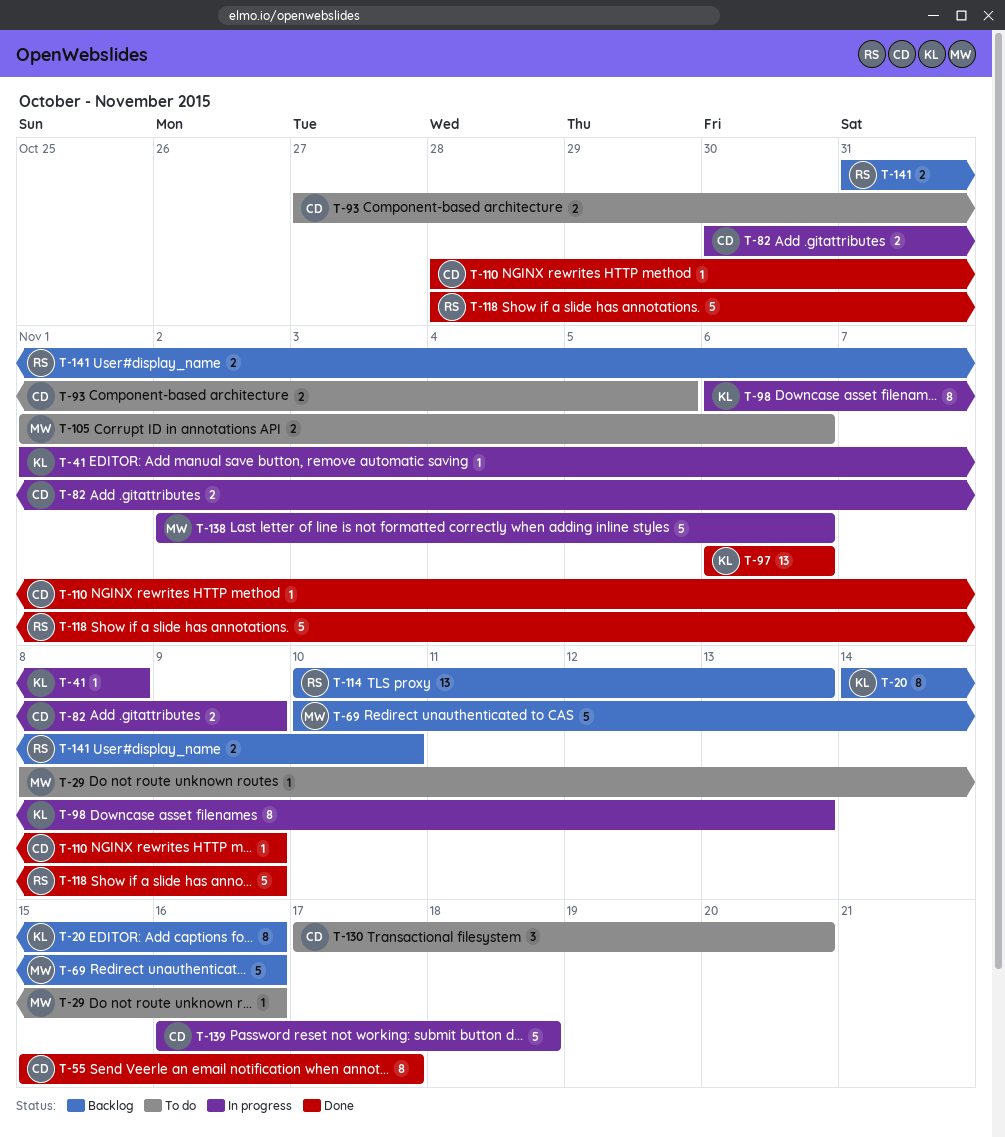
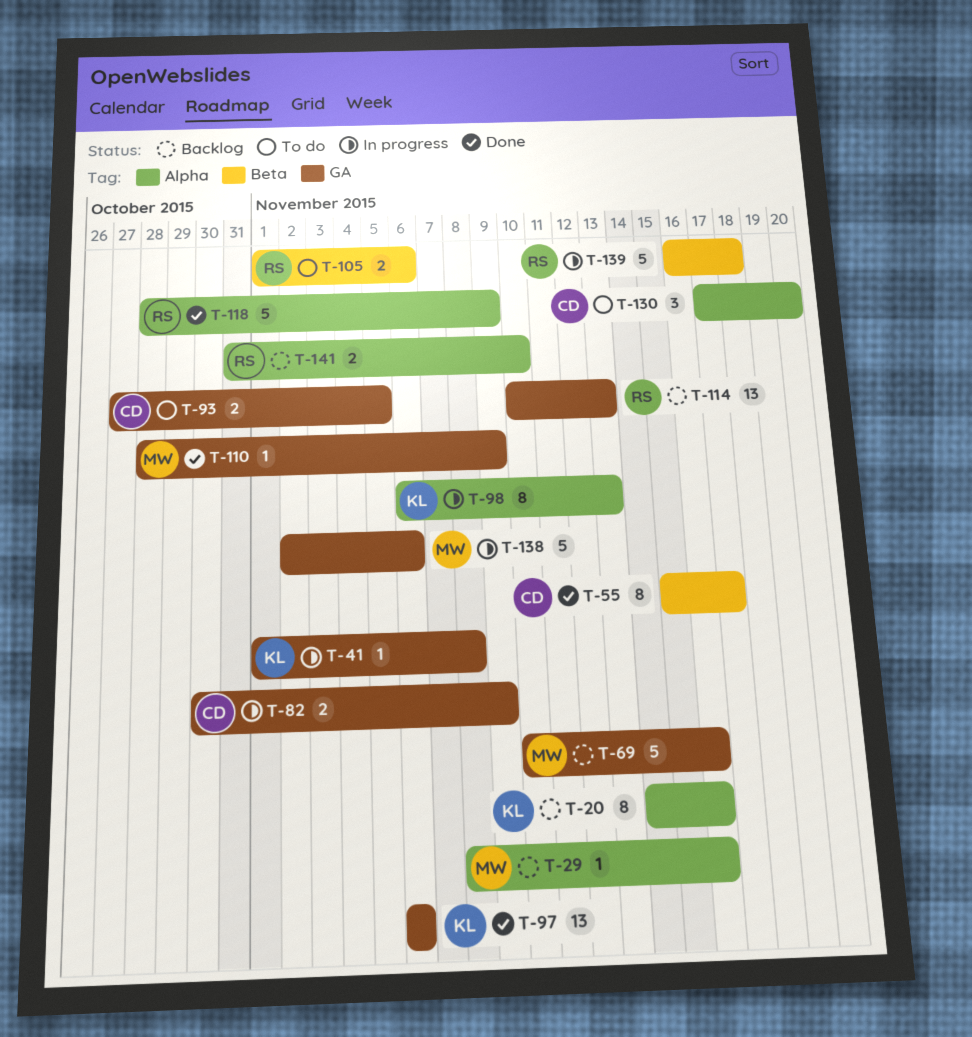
T-29, status: To do -> Backlog
T-105, owner: MW -> RS
T-110, owner: CD -> MW
T-139, owner: CD -> RS

